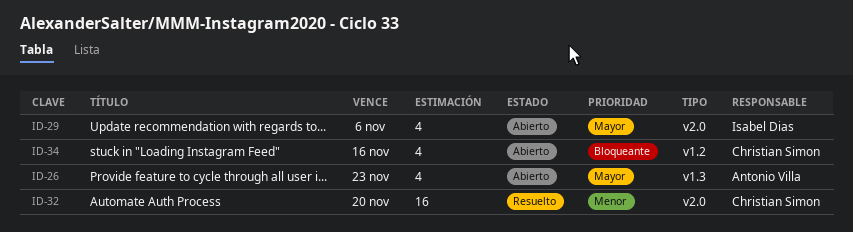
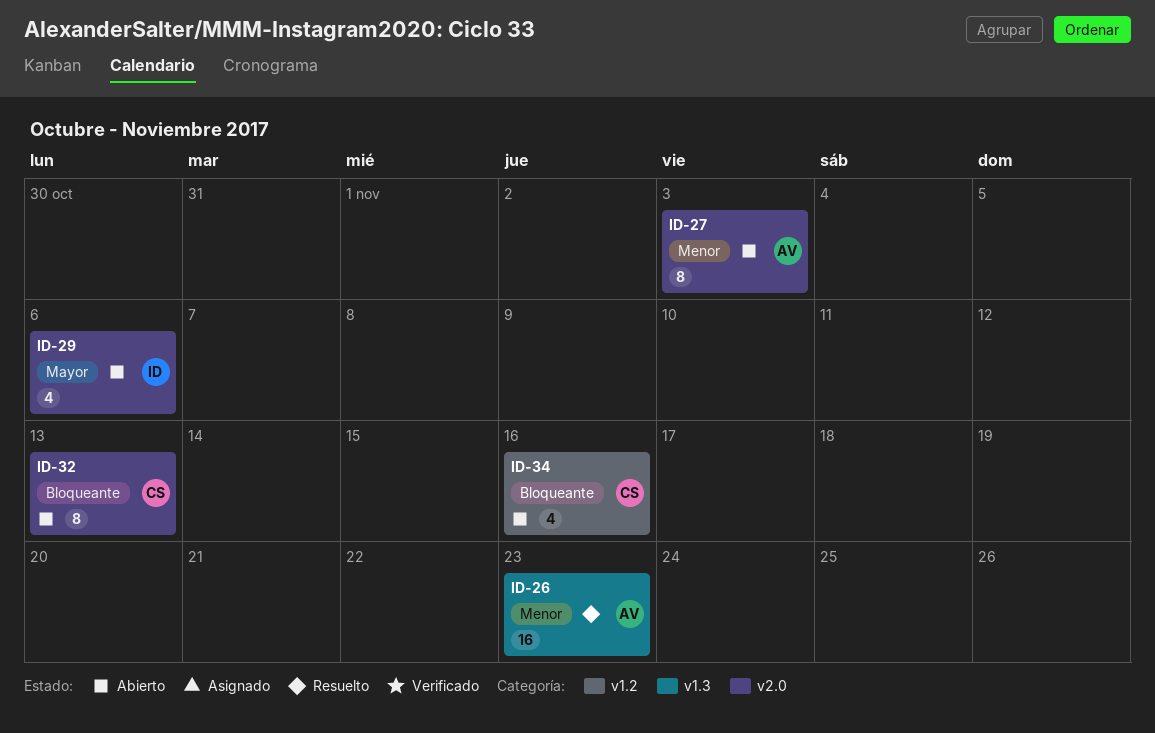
ID-26, status: Abierto -> Resuelto
ID-26, priority: Mayor -> Menor
ID-26, estimate: 4 -> 16
ID-27: none -> present
ID-32, status: Resuelto -> Abierto
ID-32, priority: Menor -> Bloqueante
ID-32, estimate: 16 -> 8
ID-32, due: Nov 20 -> Nov 13

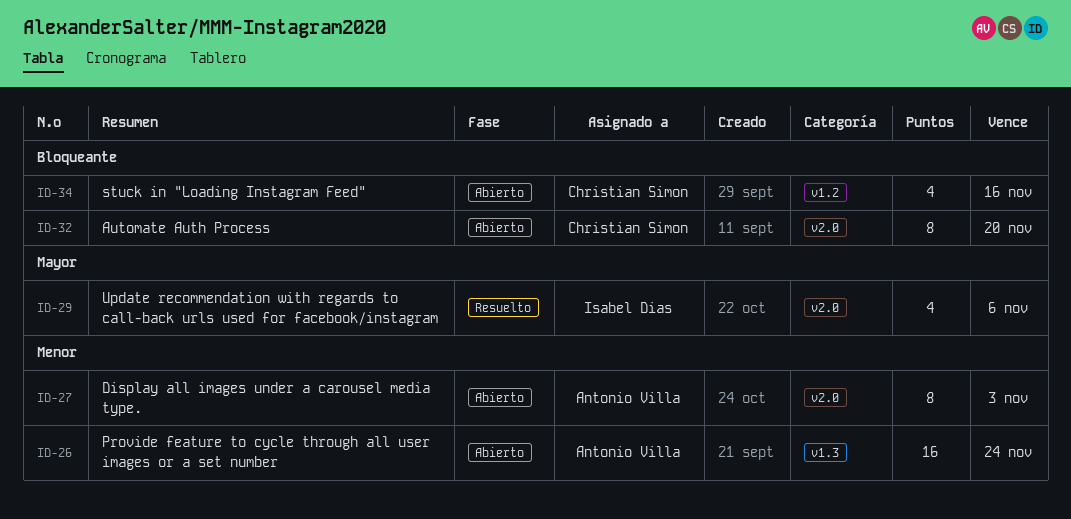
ID-26, status: Resuelto -> Abierto
ID-26, due: Nov 23 -> Nov 24
ID-29, status: Abierto -> Resuelto
ID-32, due: Nov 13 -> Nov 20

